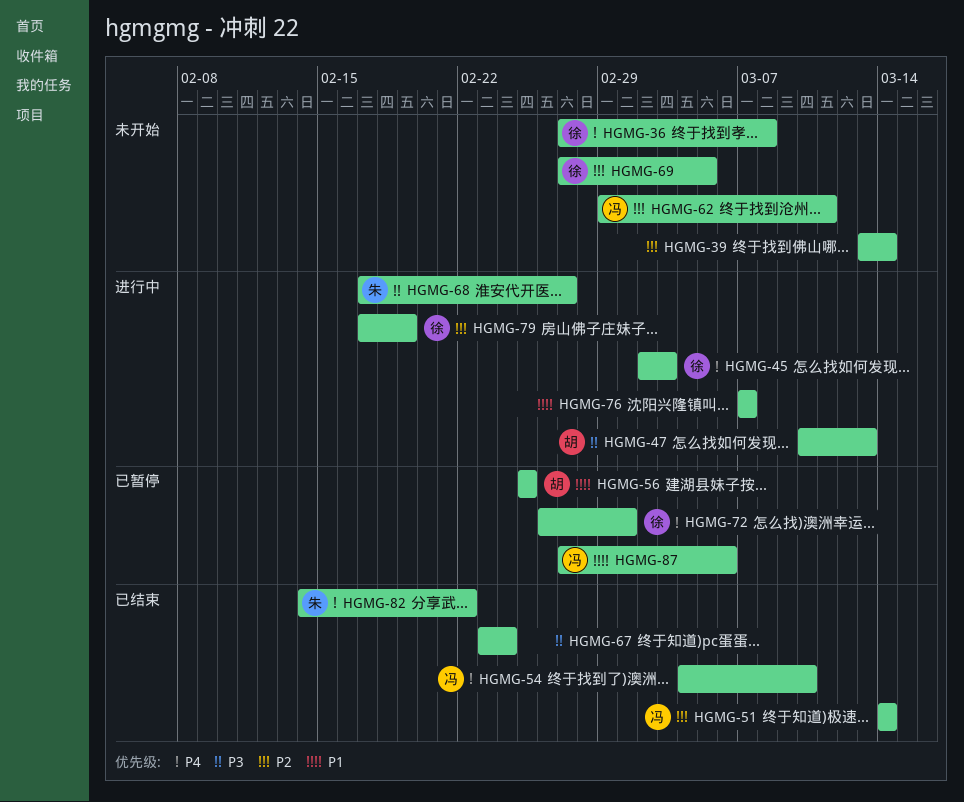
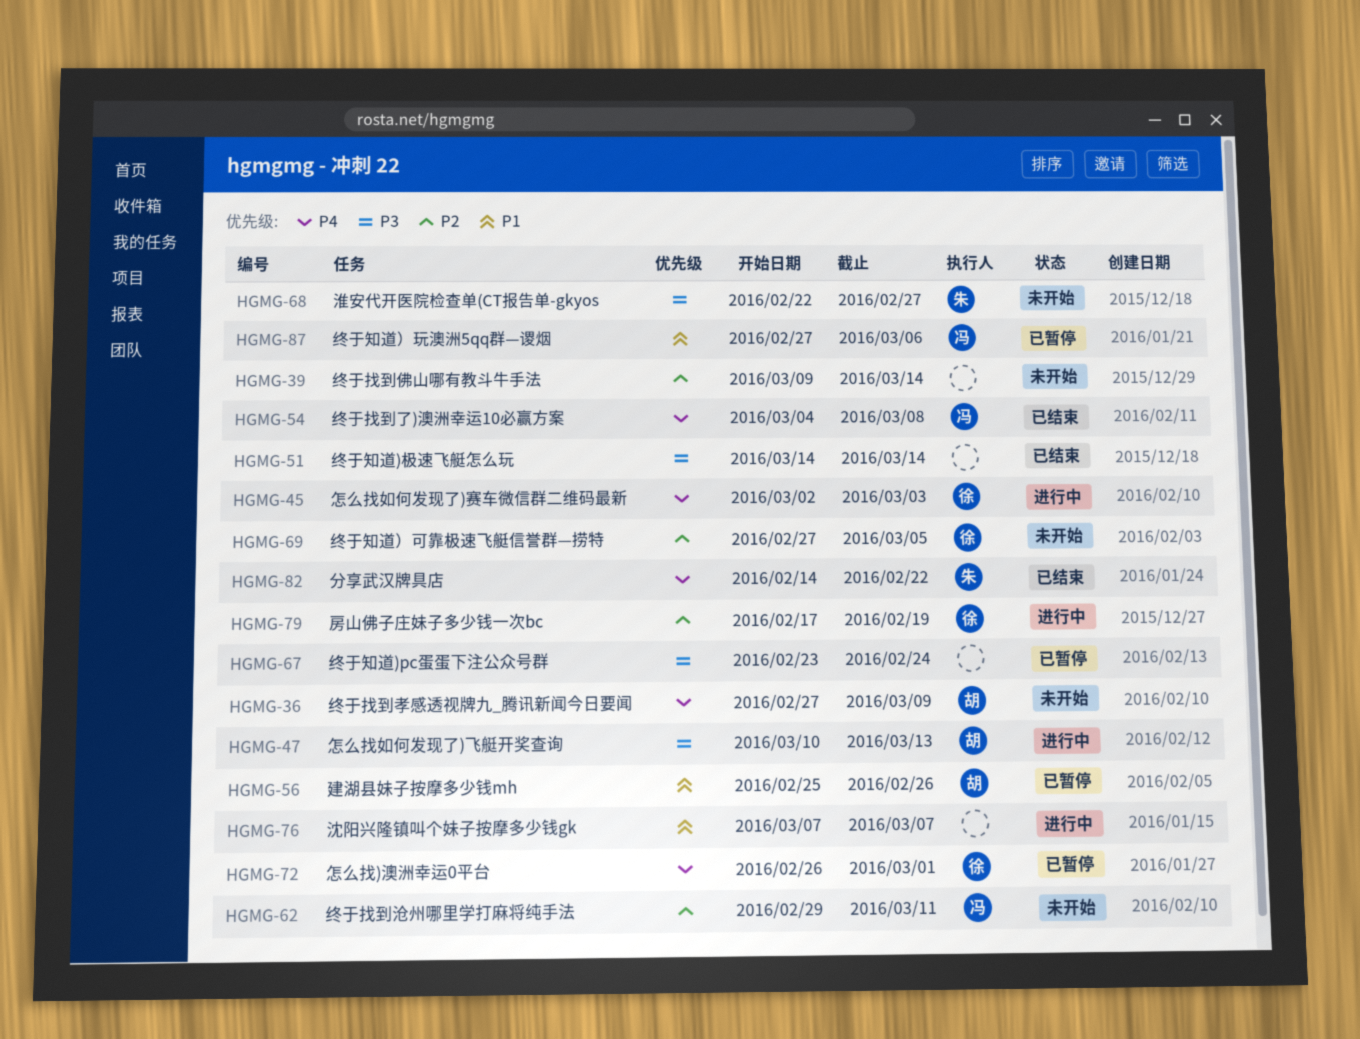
HGMG-36, owner: 徐 -> 胡
HGMG-36, due: Mar 8 -> Mar 9
HGMG-39, start: Mar 13 -> Mar 9
HGMG-51, owner: 冯 -> none
HGMG-51, priority: P2 -> P3
HGMG-54, due: Mar 10 -> Mar 8
HGMG-56, due: Feb 25 -> Feb 26
HGMG-67, status: 已结束 -> 已暂停
HGMG-68, status: 进行中 -> 未开始
HGMG-68, start: Feb 17 -> Feb 22

